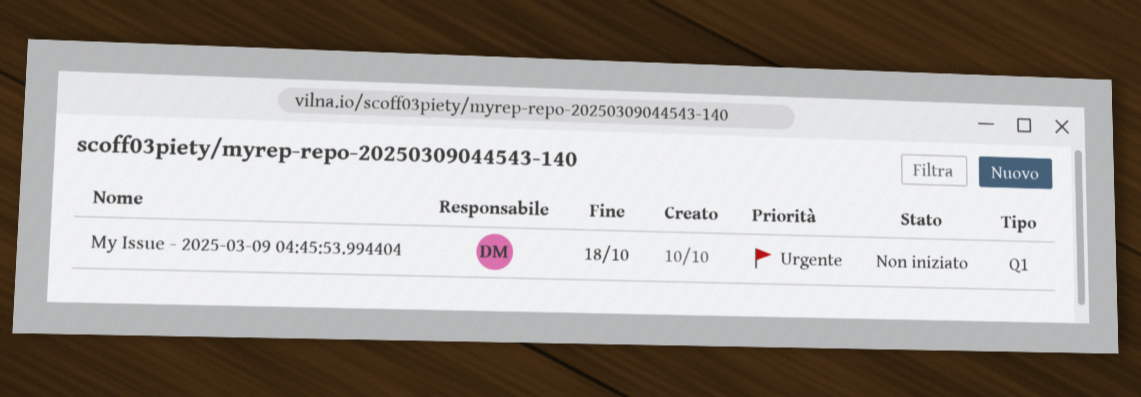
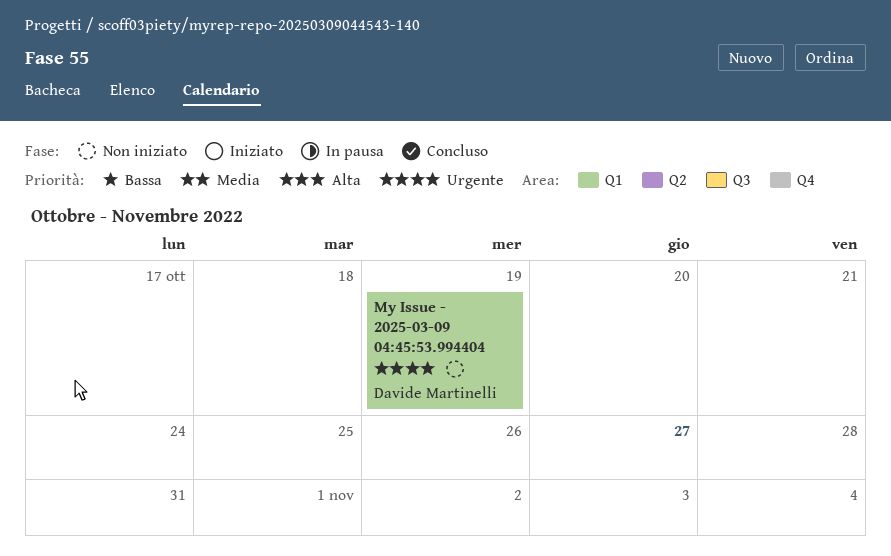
My Issue - 2025-03-09 04:45:53.994404, due: Oct 18 -> Oct 19

